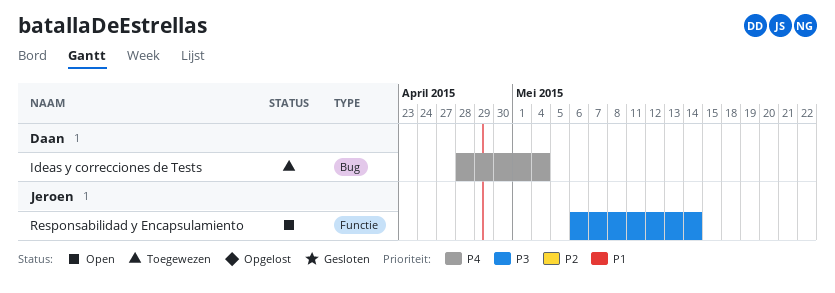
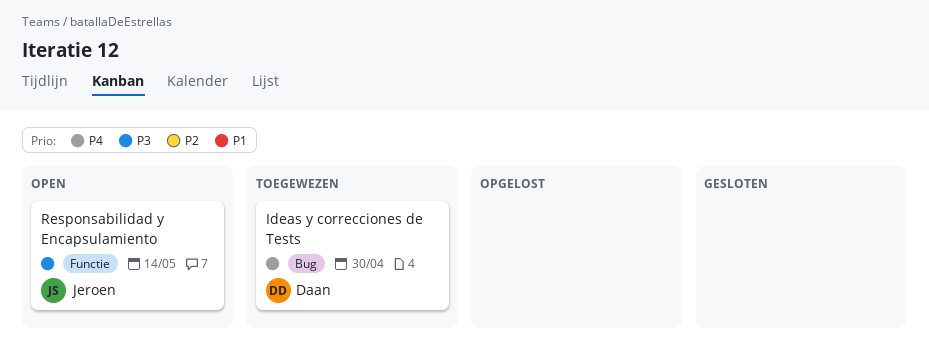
Ideas y correcciones de Tests, due: May 4 -> Apr 30

